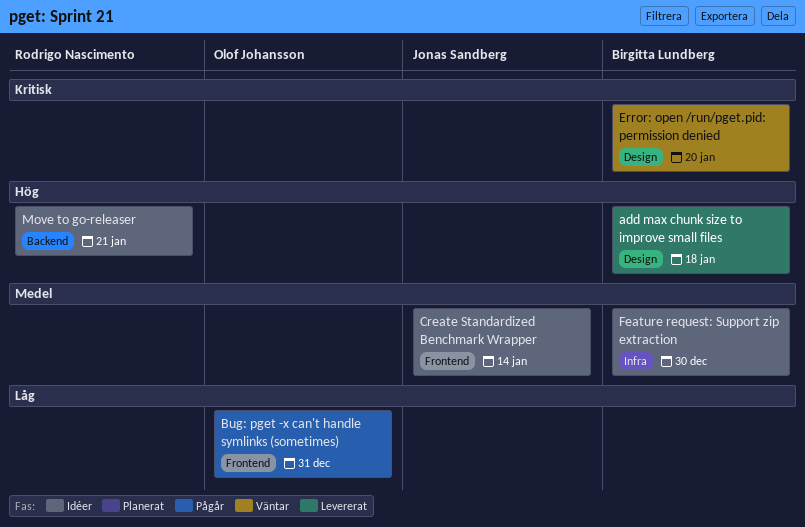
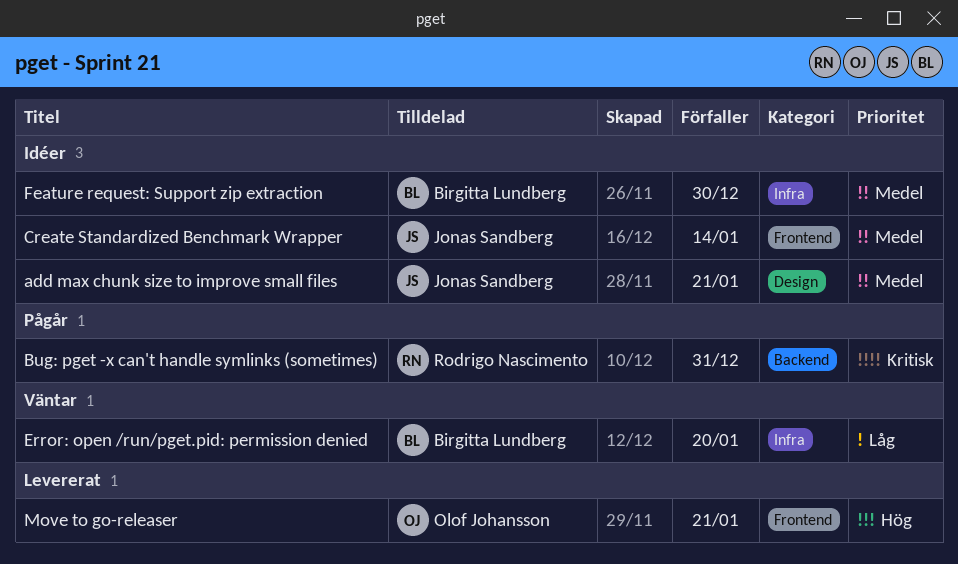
add max chunk size to improve small files, status: Levererat -> Idéer
add max chunk size to improve small files, owner: Birgitta Lundberg -> Jonas Sandberg
add max chunk size to improve small files, priority: Hög -> Medel
add max chunk size to improve small files, due: Jan 18 -> Jan 21
Bug: pget -x can't handle symlinks (sometimes), owner: Olof Johansson -> Rodrigo Nascimento
Bug: pget -x can't handle symlinks (sometimes), priority: Låg -> Kritisk
Bug: pget -x can't handle symlinks (sometimes), label: Frontend -> Backend
Error: open /run/pget.pid: permission denied, priority: Kritisk -> Låg
Error: open /run/pget.pid: permission denied, label: Design -> Infra
Move to go-releaser, status: Idéer -> Levererat
Move to go-releaser, owner: Rodrigo Nascimento -> Olof Johansson
Move to go-releaser, label: Backend -> Frontend

